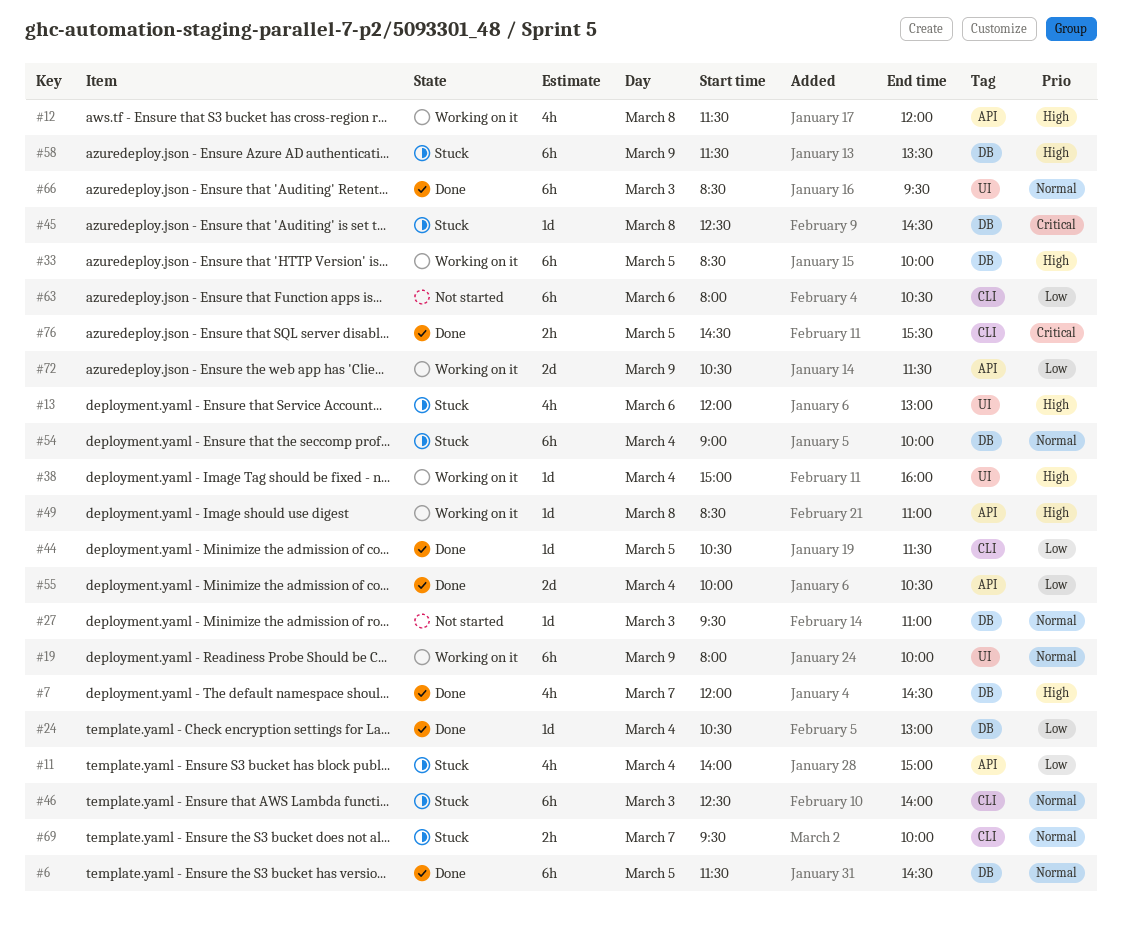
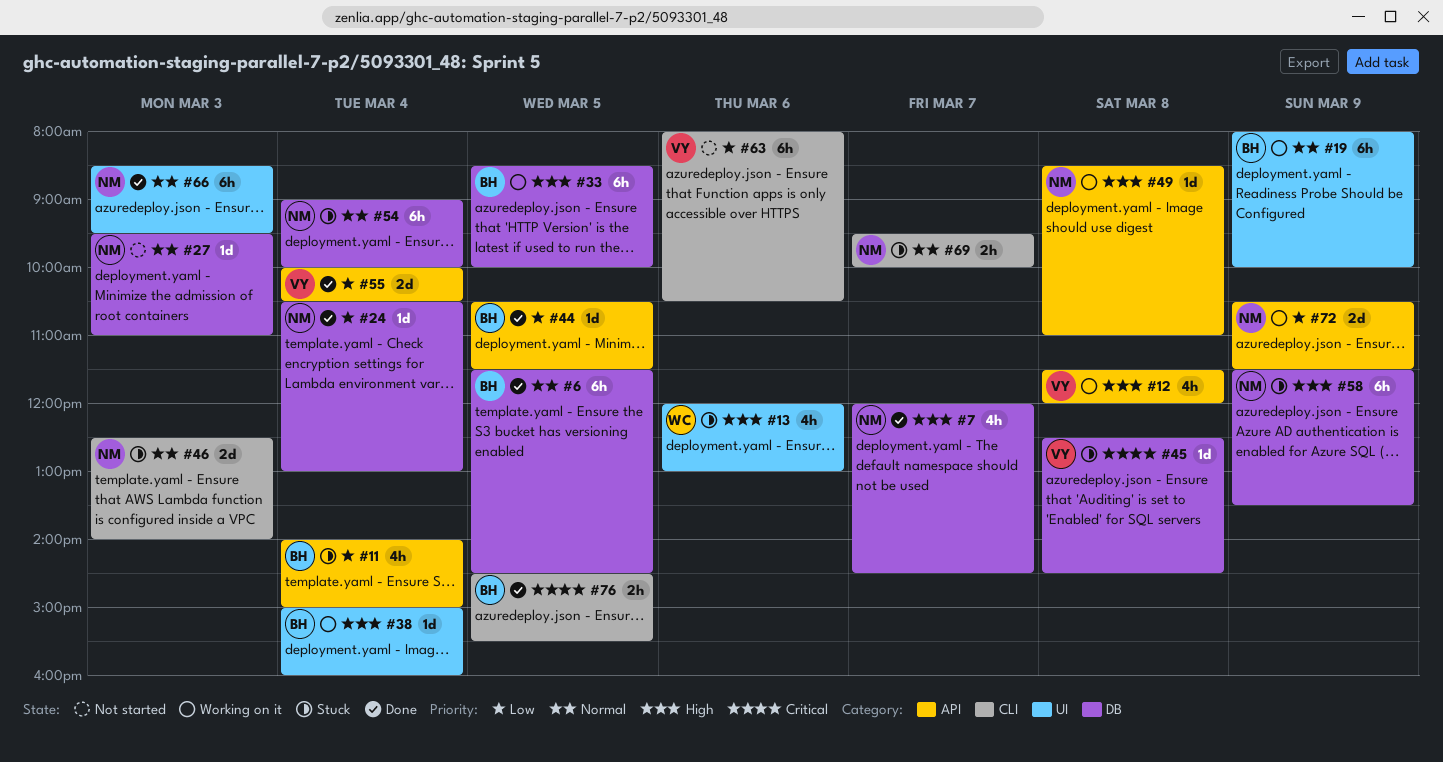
#44, label: CLI -> API
#46, estimate: 6h -> 2d

